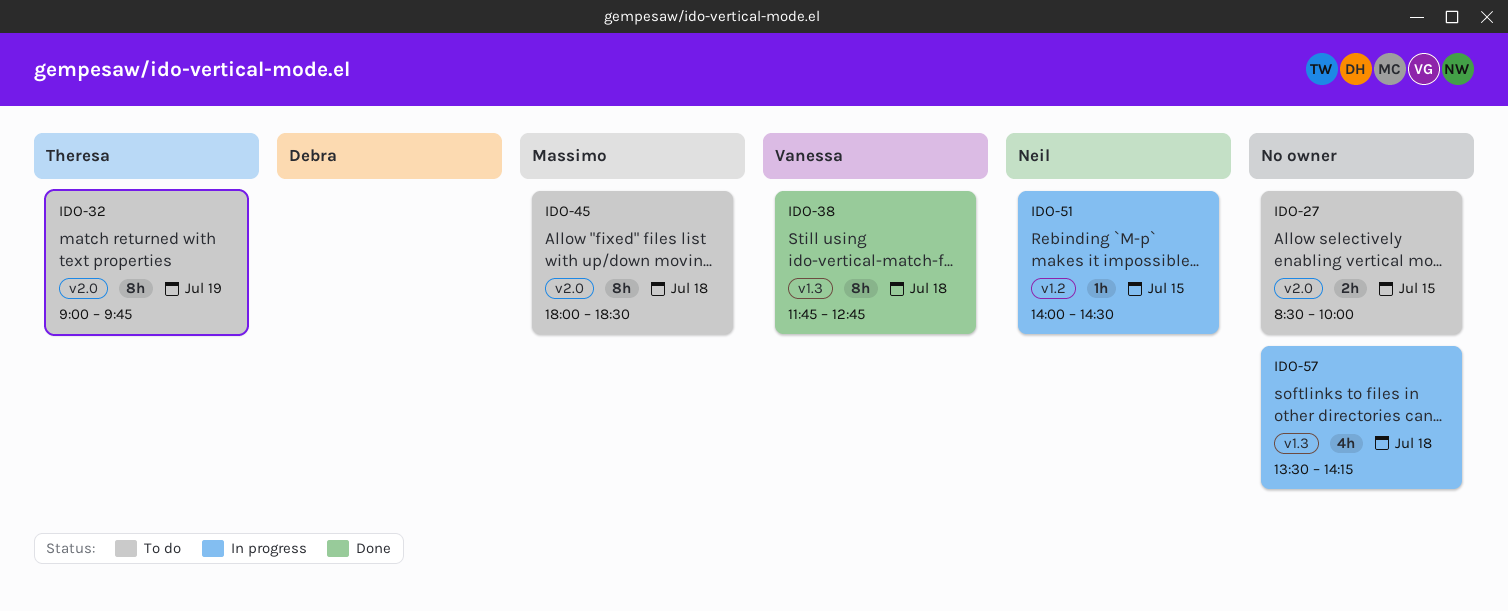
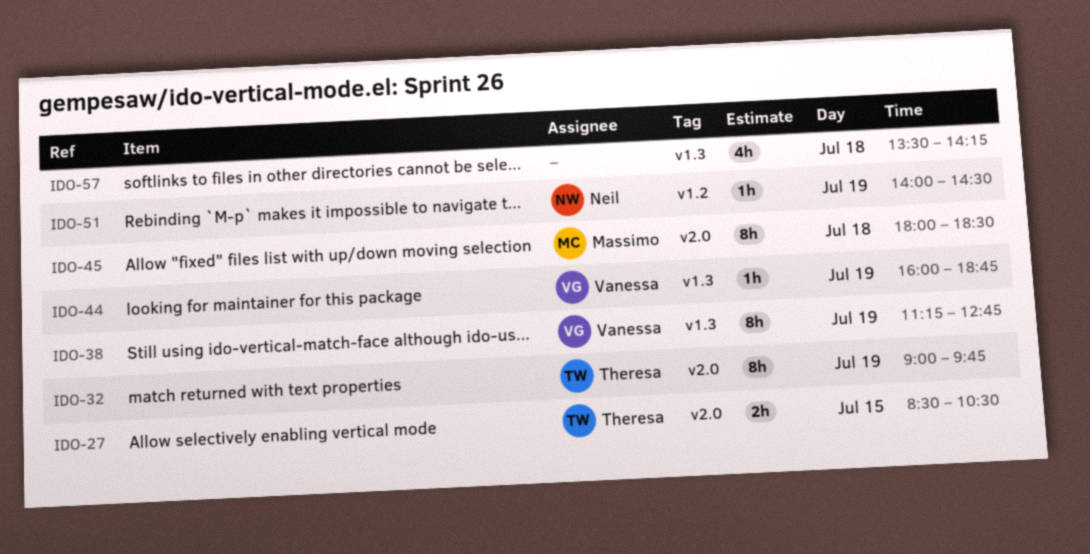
IDO-27, owner: none -> Theresa
IDO-27, ends: 10:00 -> 10:30
IDO-38, day: Jul 18 -> Jul 19
IDO-38, begins: 11:45 -> 11:15
IDO-44: none -> present
IDO-51, day: Jul 15 -> Jul 19

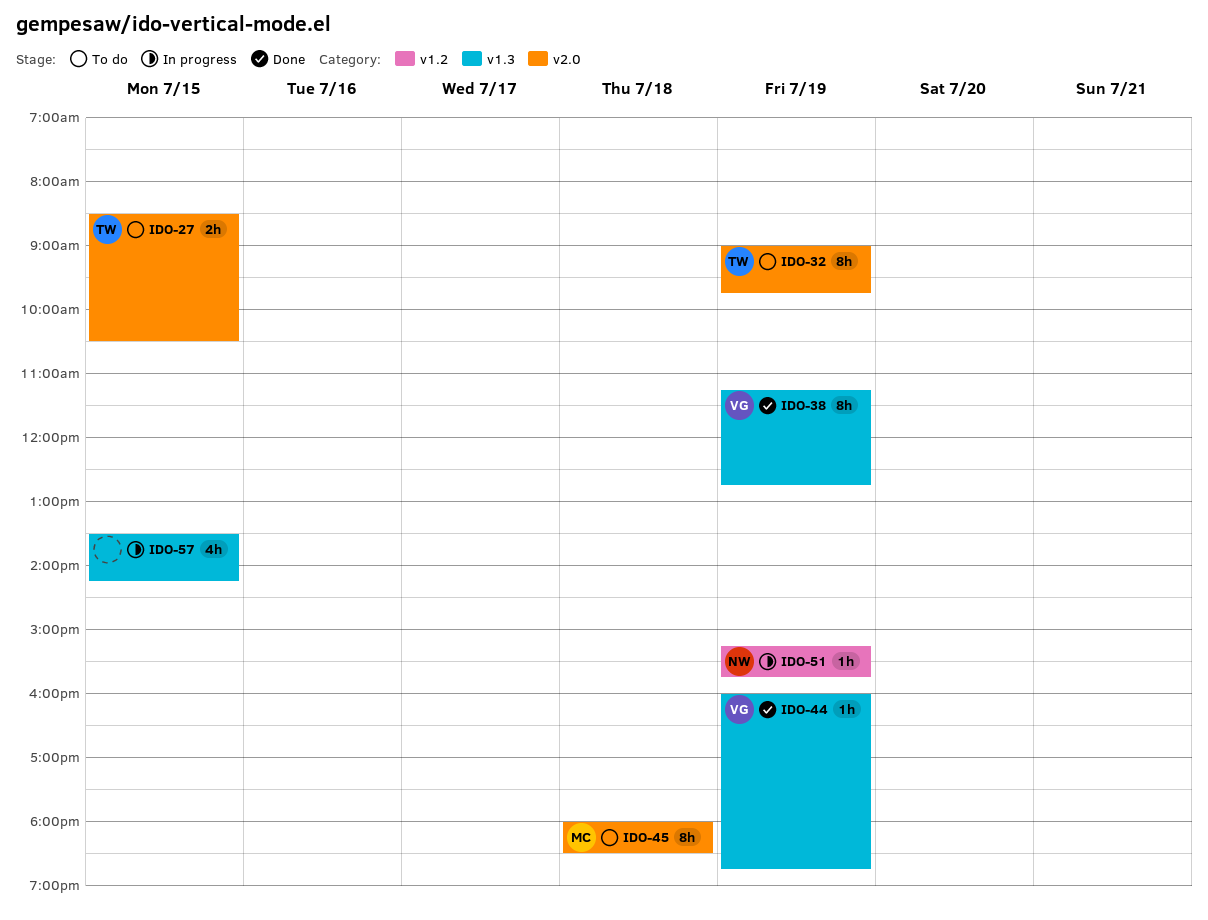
IDO-51, begins: 14:00 -> 15:15
IDO-51, ends: 14:30 -> 15:45
IDO-57, day: Jul 18 -> Jul 15

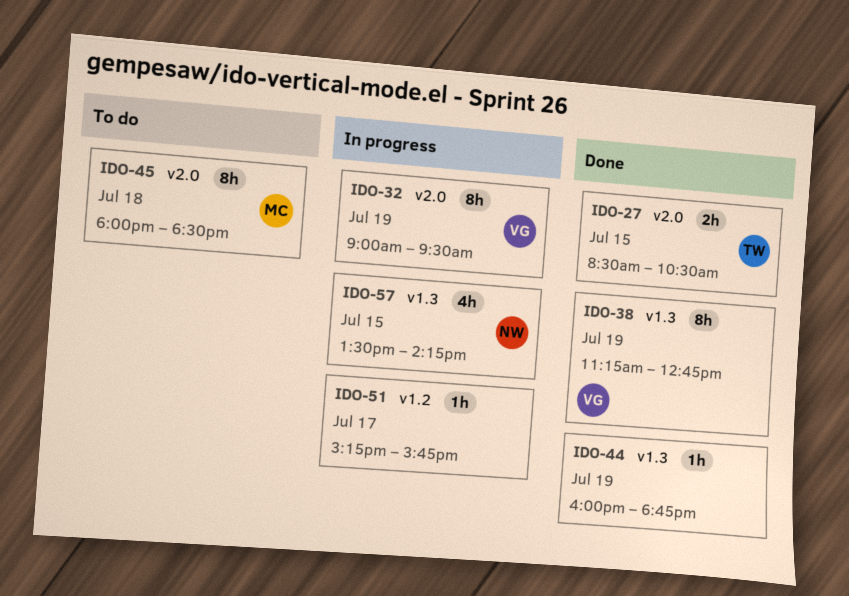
IDO-27, status: To do -> Done
IDO-32, status: To do -> In progress
IDO-32, owner: TW -> VG
IDO-32, ends: 09:45 -> 09:30
IDO-44, owner: VG -> none
IDO-51, owner: NW -> none
IDO-51, day: Jul 19 -> Jul 17
IDO-57, owner: none -> NW

